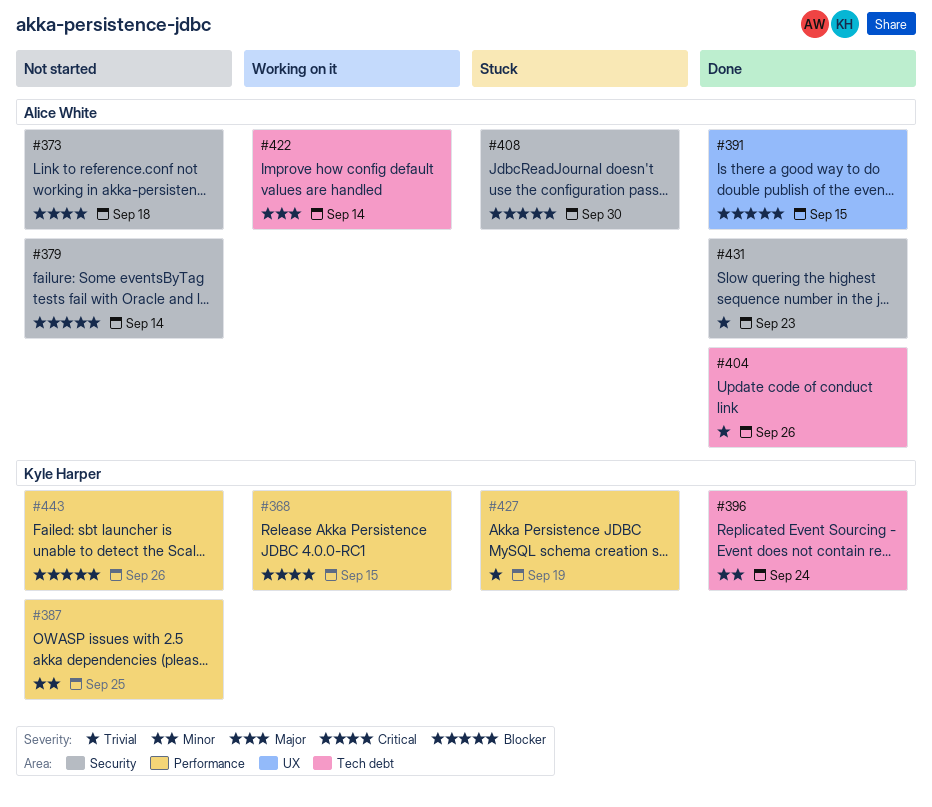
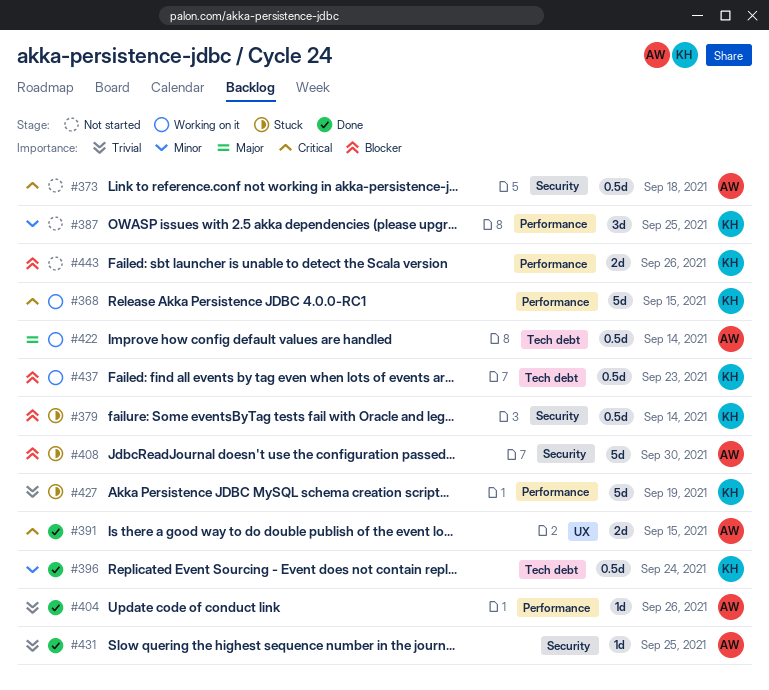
#379, status: Not started -> Stuck
#379, owner: Alice White -> Kyle Harper
#391, priority: Blocker -> Critical
#404, label: Tech debt -> Performance
#431, due: Sep 23 -> Sep 25
#437: none -> present

